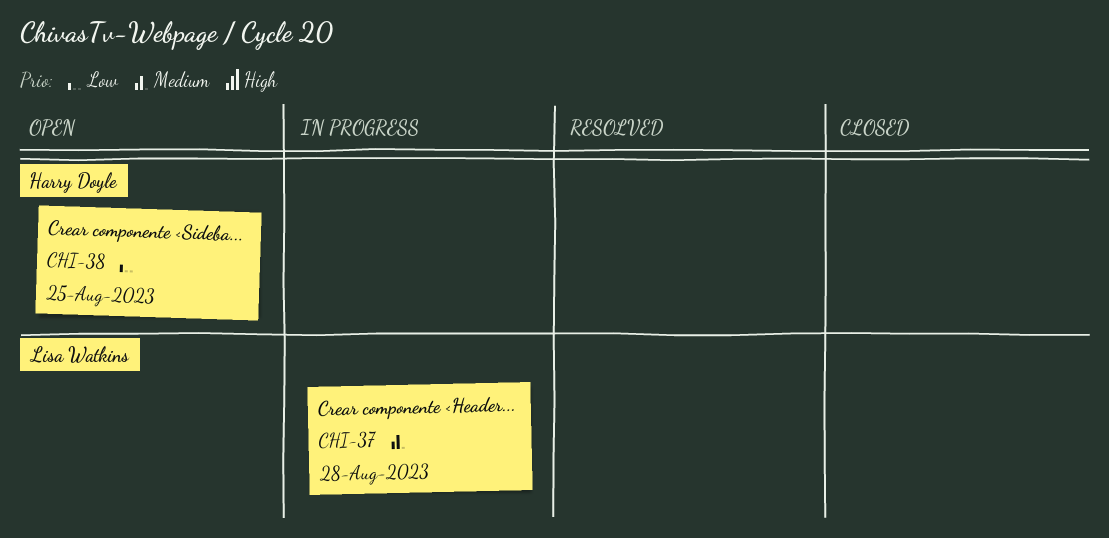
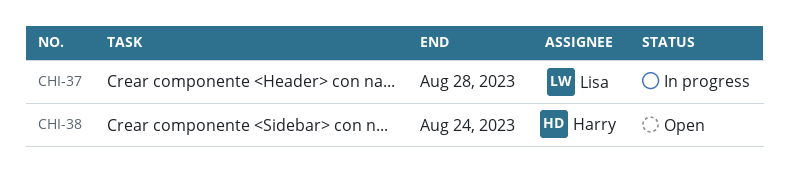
CHI-38, due: Aug 25 -> Aug 24

